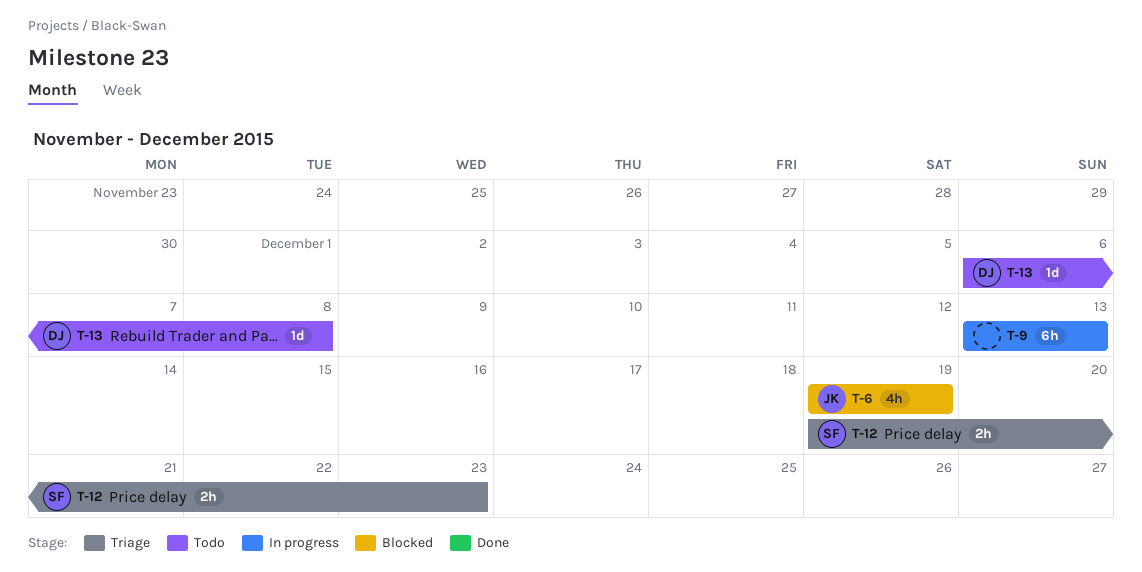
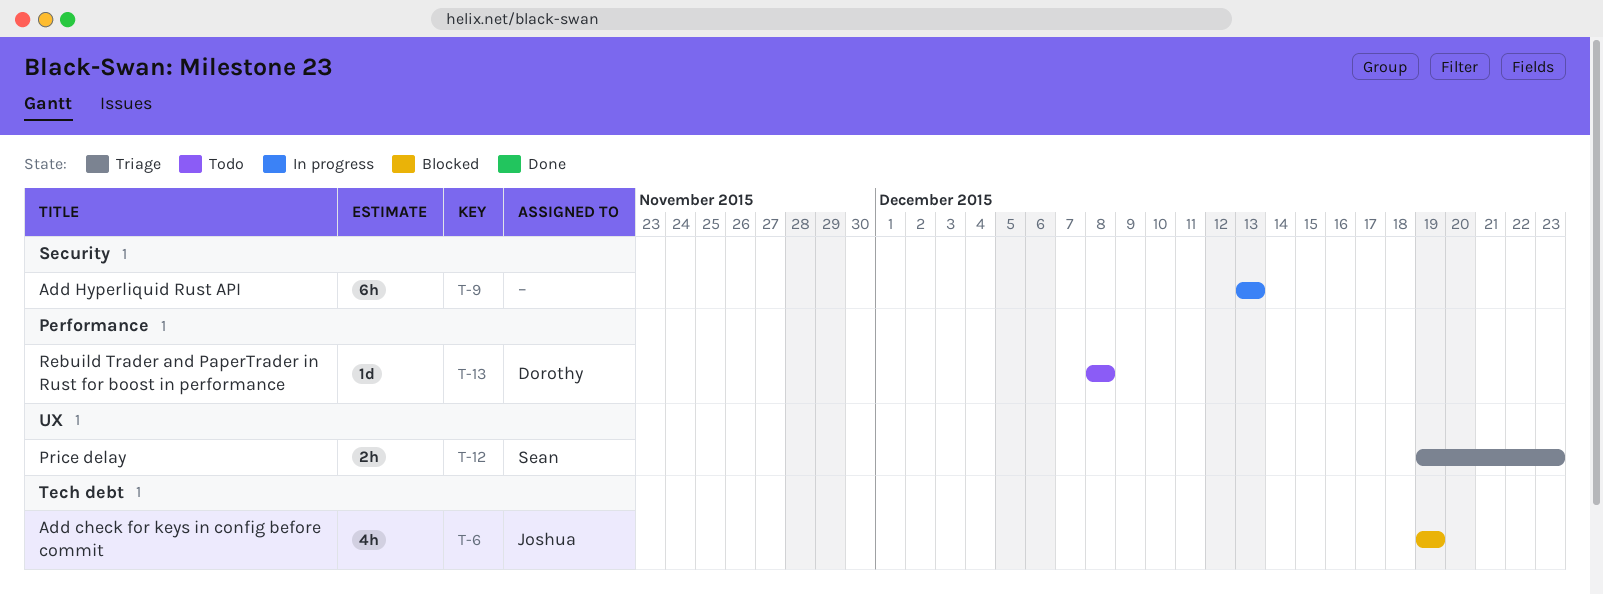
T-13, start: Dec 6 -> Dec 8

